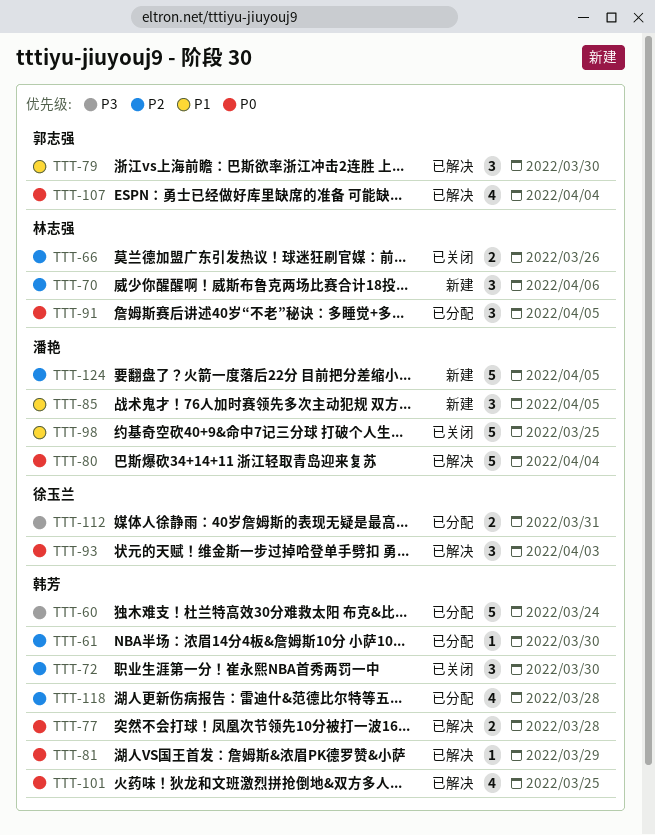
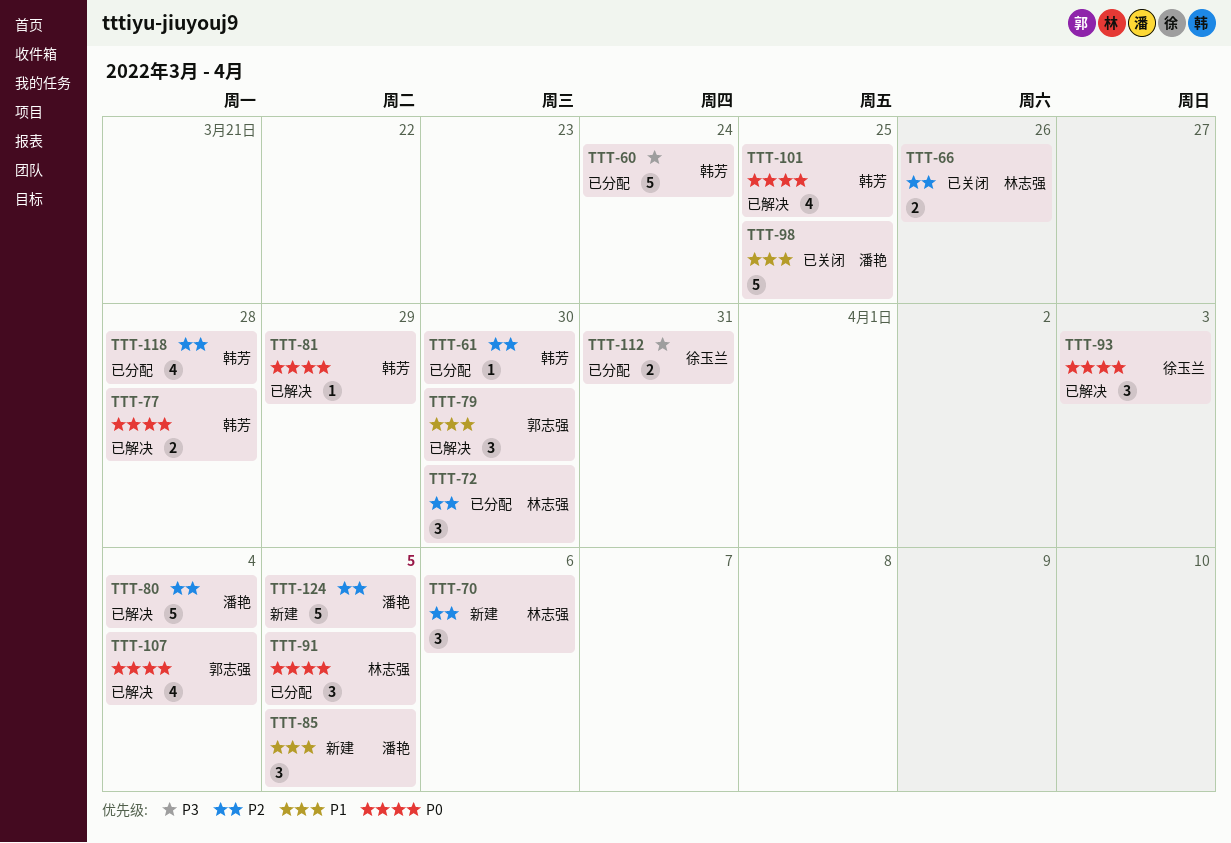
TTT-72, status: 已关闭 -> 已分配
TTT-72, owner: 韩芳 -> 林志强
TTT-80, priority: P0 -> P2

